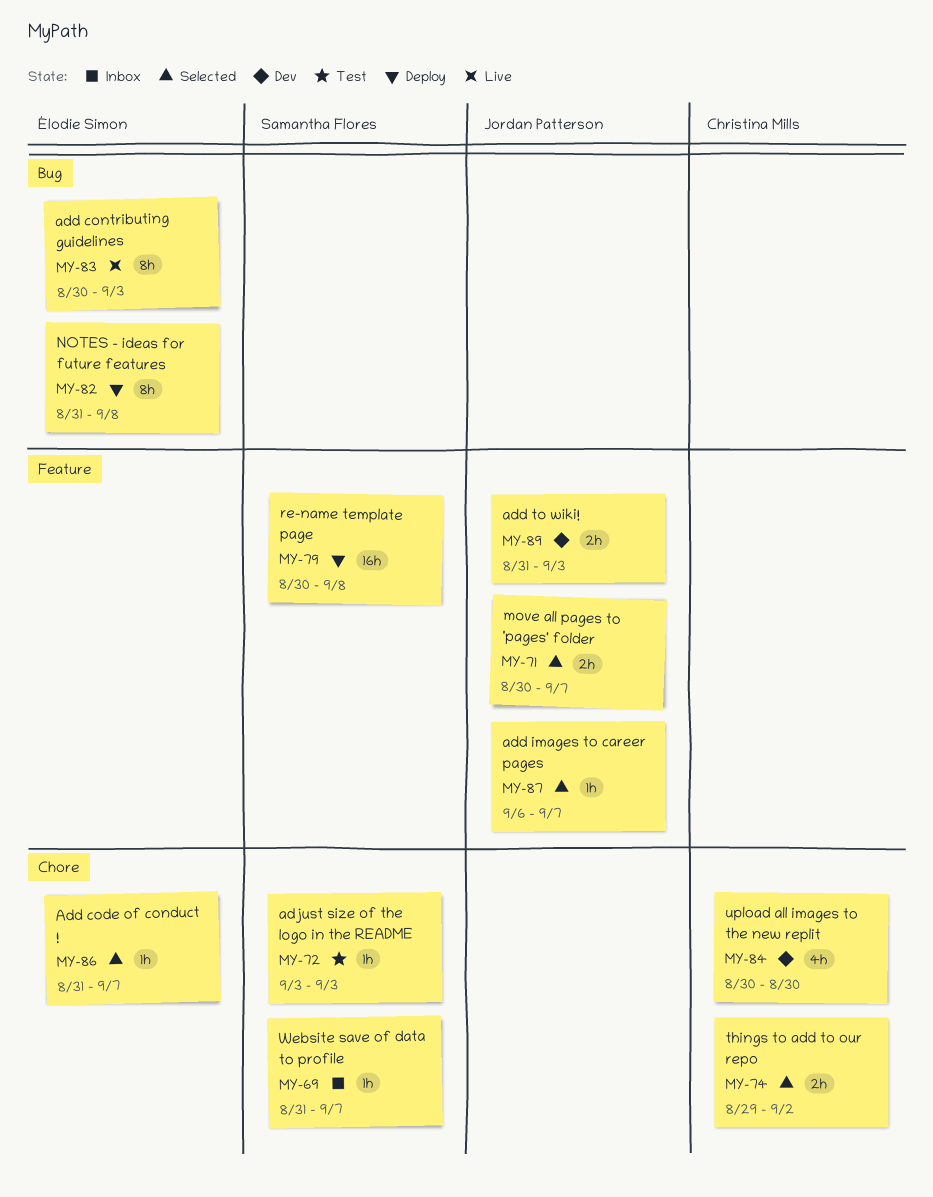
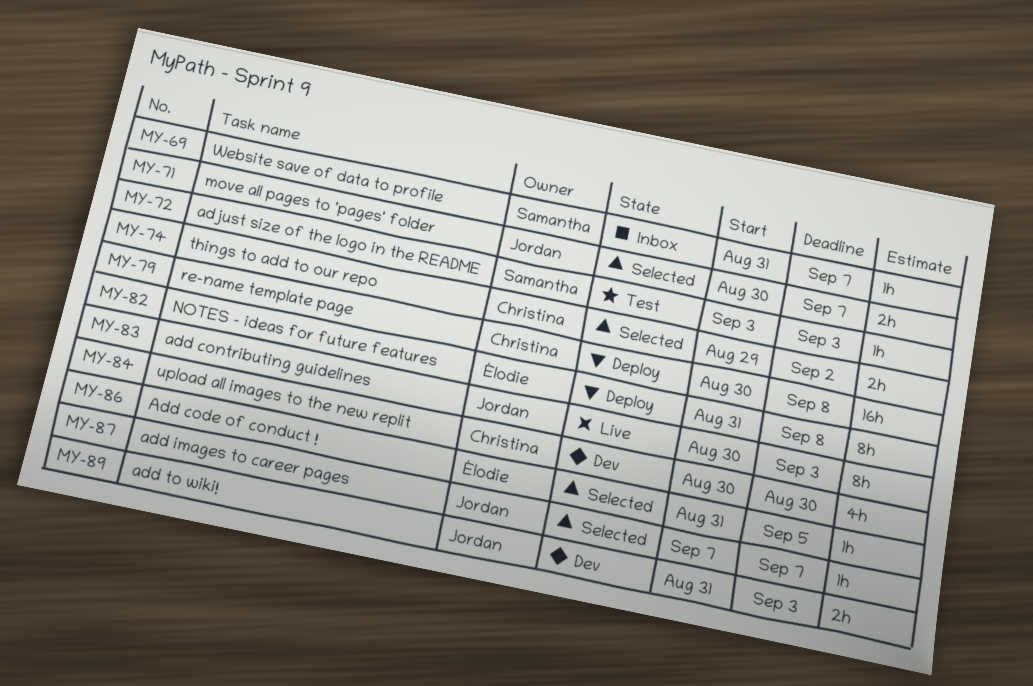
MY-79, owner: Samantha Flores -> Christina Mills
MY-83, owner: Élodie Simon -> Jordan Patterson
MY-86, due: Sep 7 -> Sep 5
MY-87, start: Sep 6 -> Sep 7

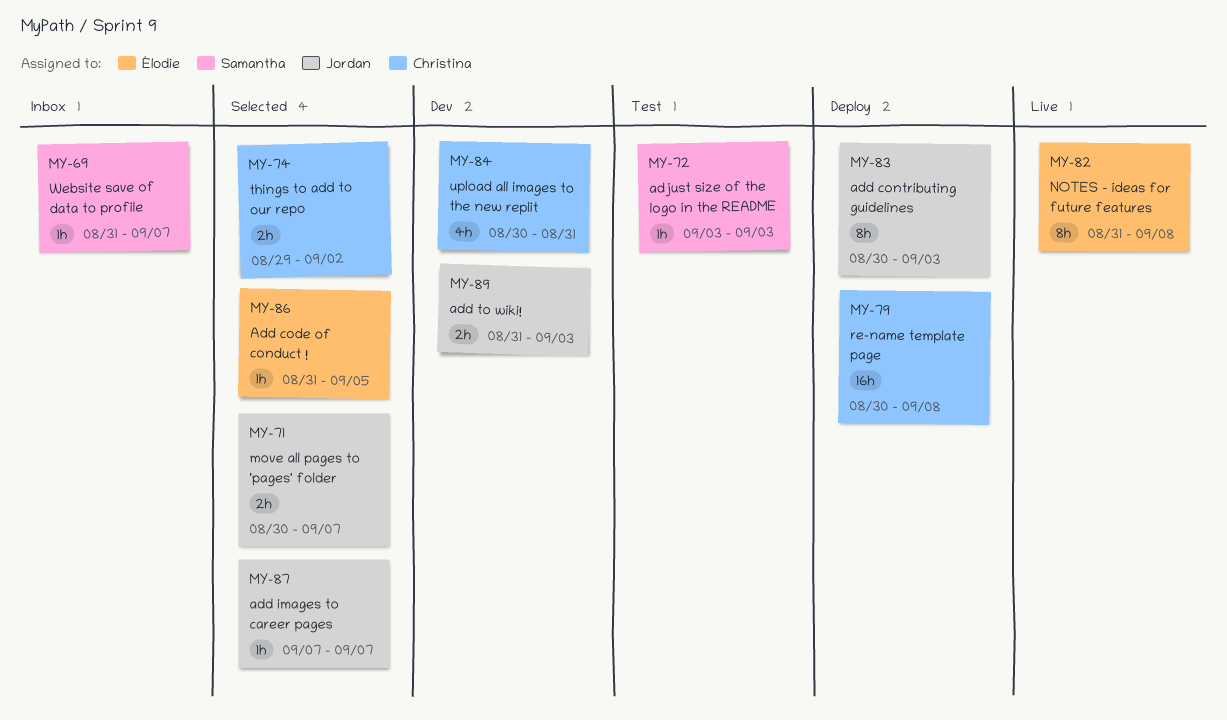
MY-82, status: Deploy -> Live
MY-83, status: Live -> Deploy
MY-84, due: Aug 30 -> Aug 31

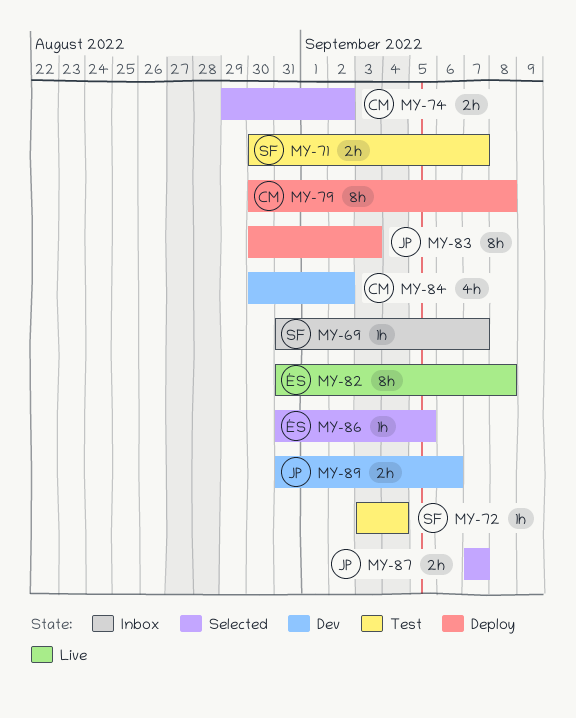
MY-71, status: Selected -> Test
MY-71, owner: Jordan -> Samantha
MY-72, due: Sep 3 -> Sep 4
MY-79, estimate: 16h -> 8h
MY-84, due: Aug 31 -> Sep 2
MY-87, estimate: 1h -> 2h
MY-89, due: Sep 3 -> Sep 6

